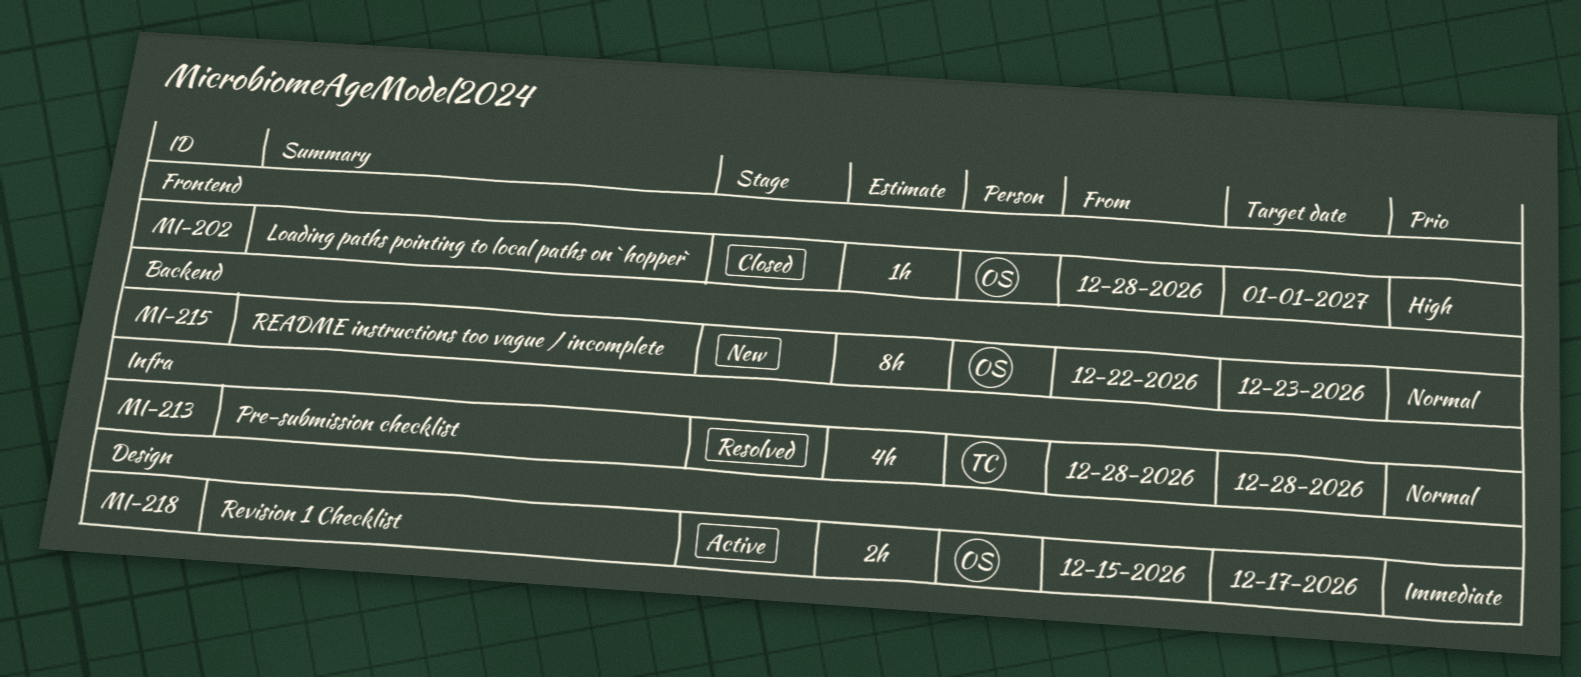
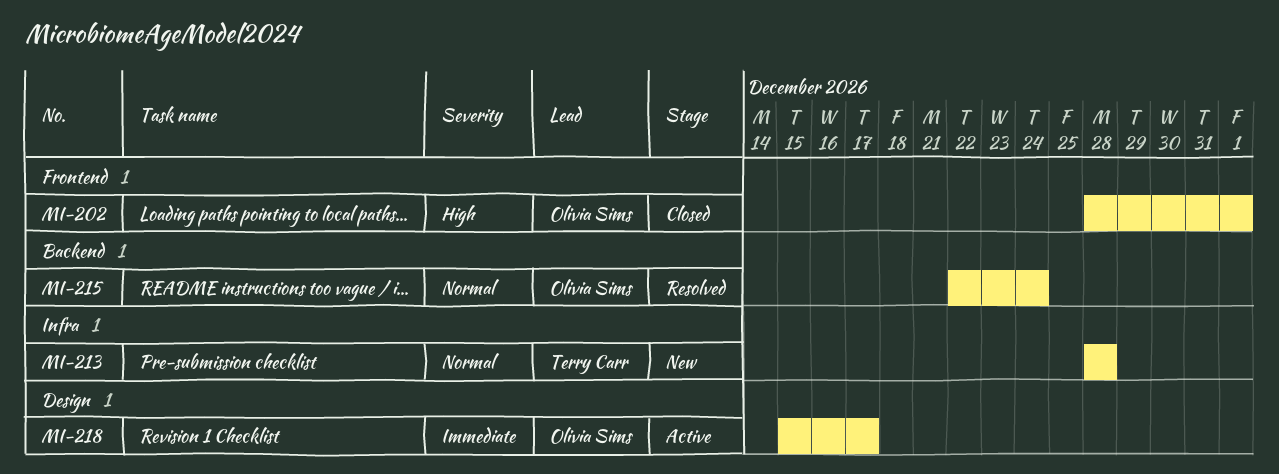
MI-213, status: Resolved -> New
MI-215, status: New -> Resolved
MI-215, due: Dec 23 -> Dec 24

